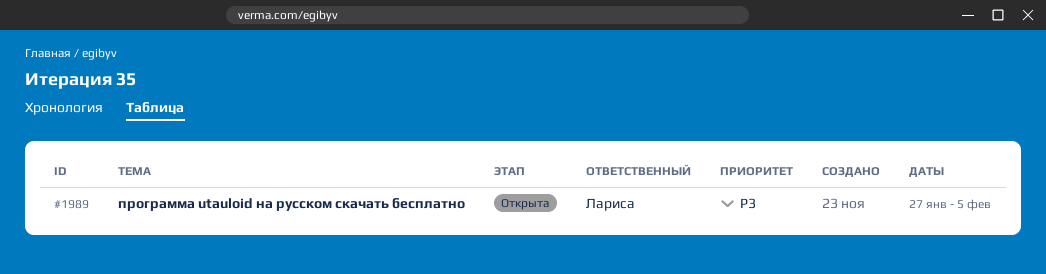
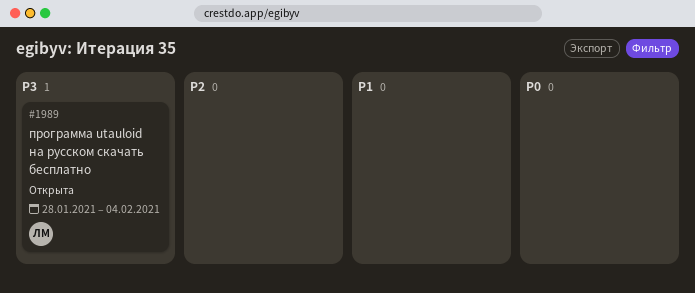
#1989, start: Jan 27 -> Jan 28
#1989, due: Feb 5 -> Feb 4

